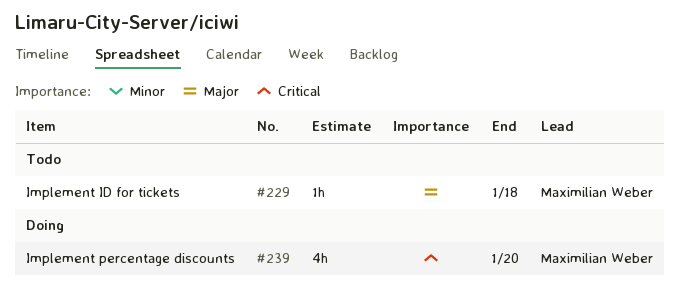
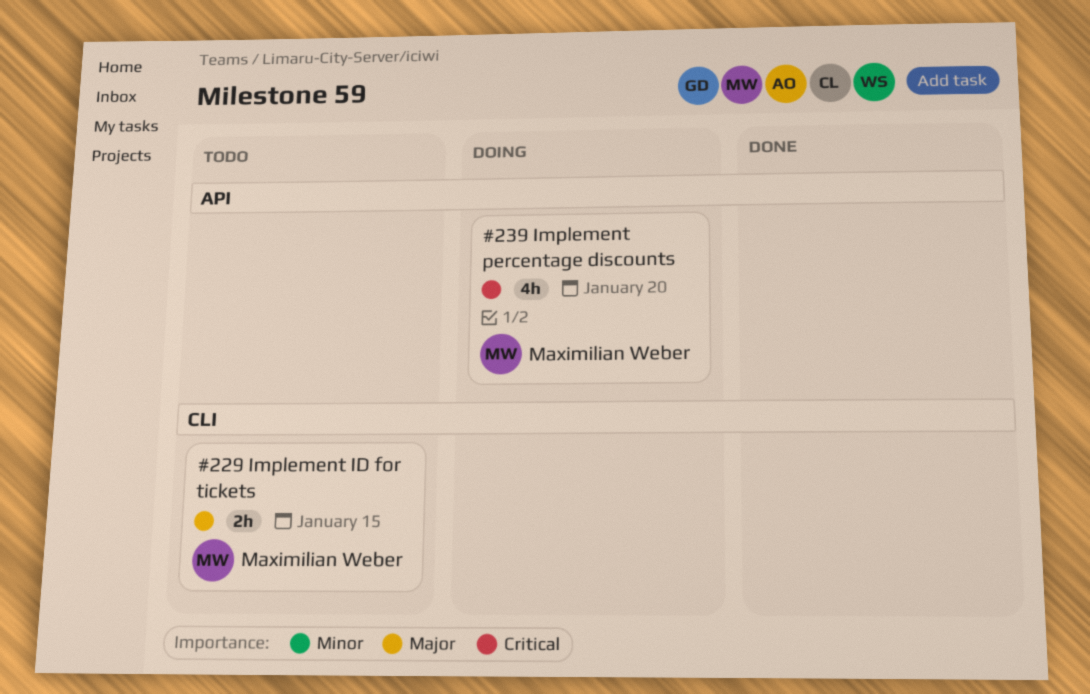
#229, estimate: 1h -> 2h
#229, due: Jan 18 -> Jan 15

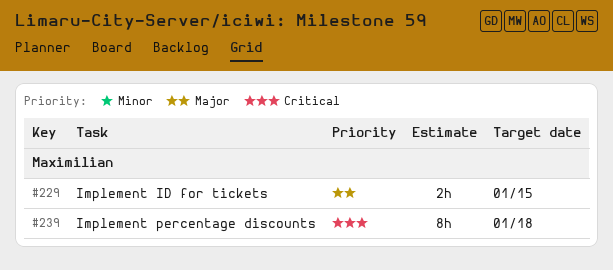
#239, estimate: 4h -> 8h
#239, due: Jan 20 -> Jan 18

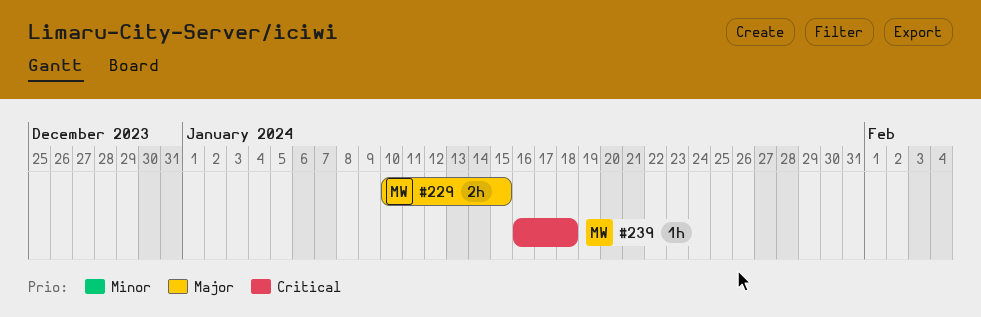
#239, estimate: 8h -> 1h

